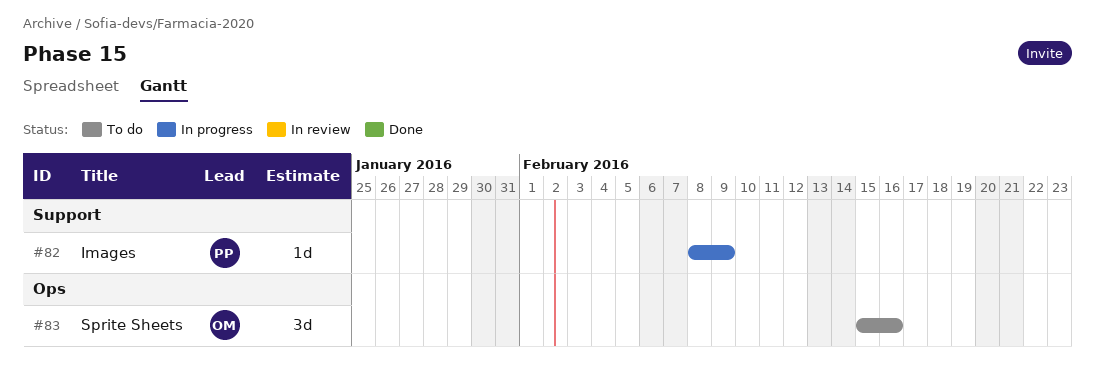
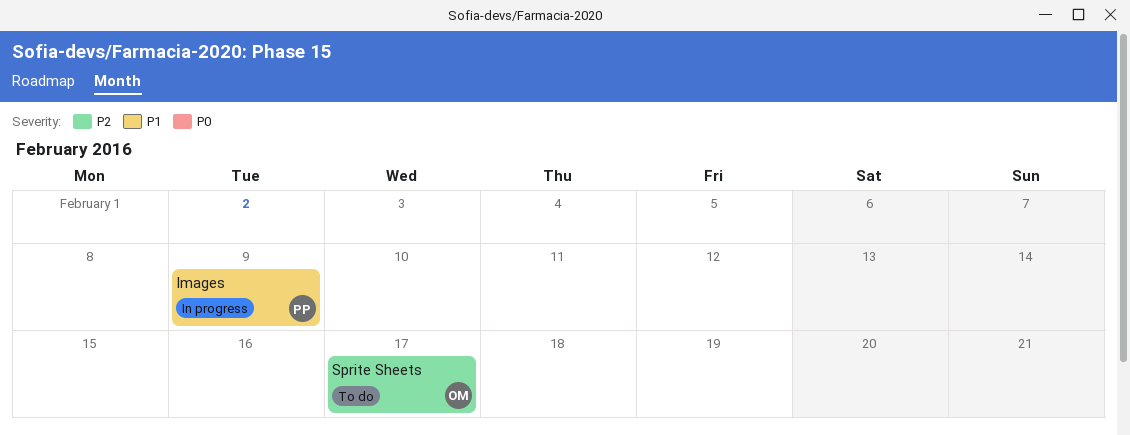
Sprite Sheets, due: Feb 16 -> Feb 17

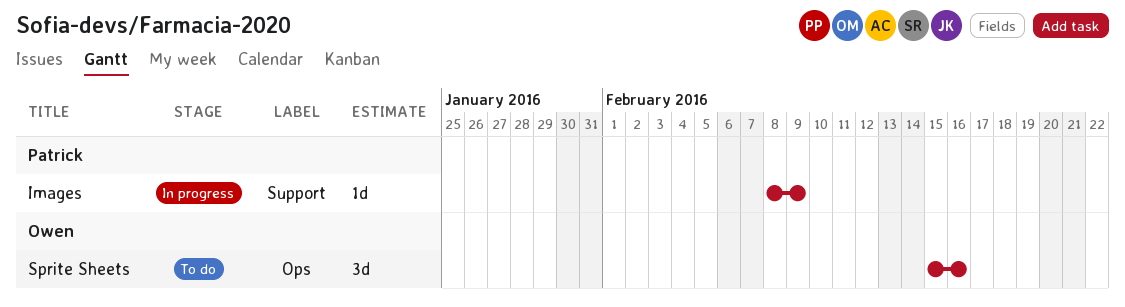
Sprite Sheets, due: Feb 17 -> Feb 16

